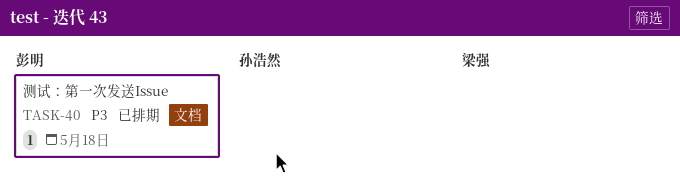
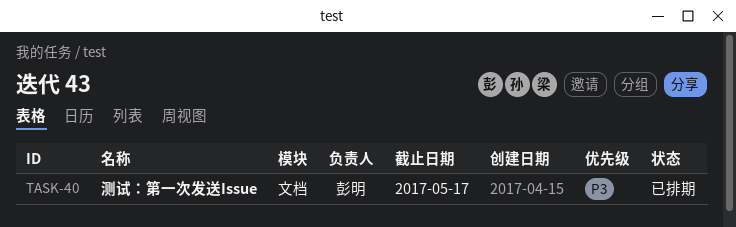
TASK-40, due: May 18 -> May 17

